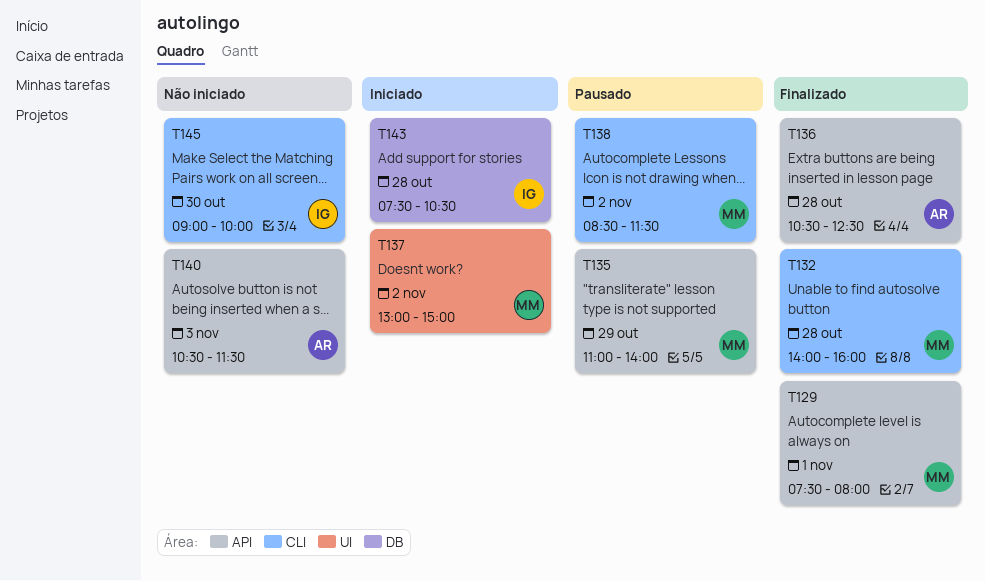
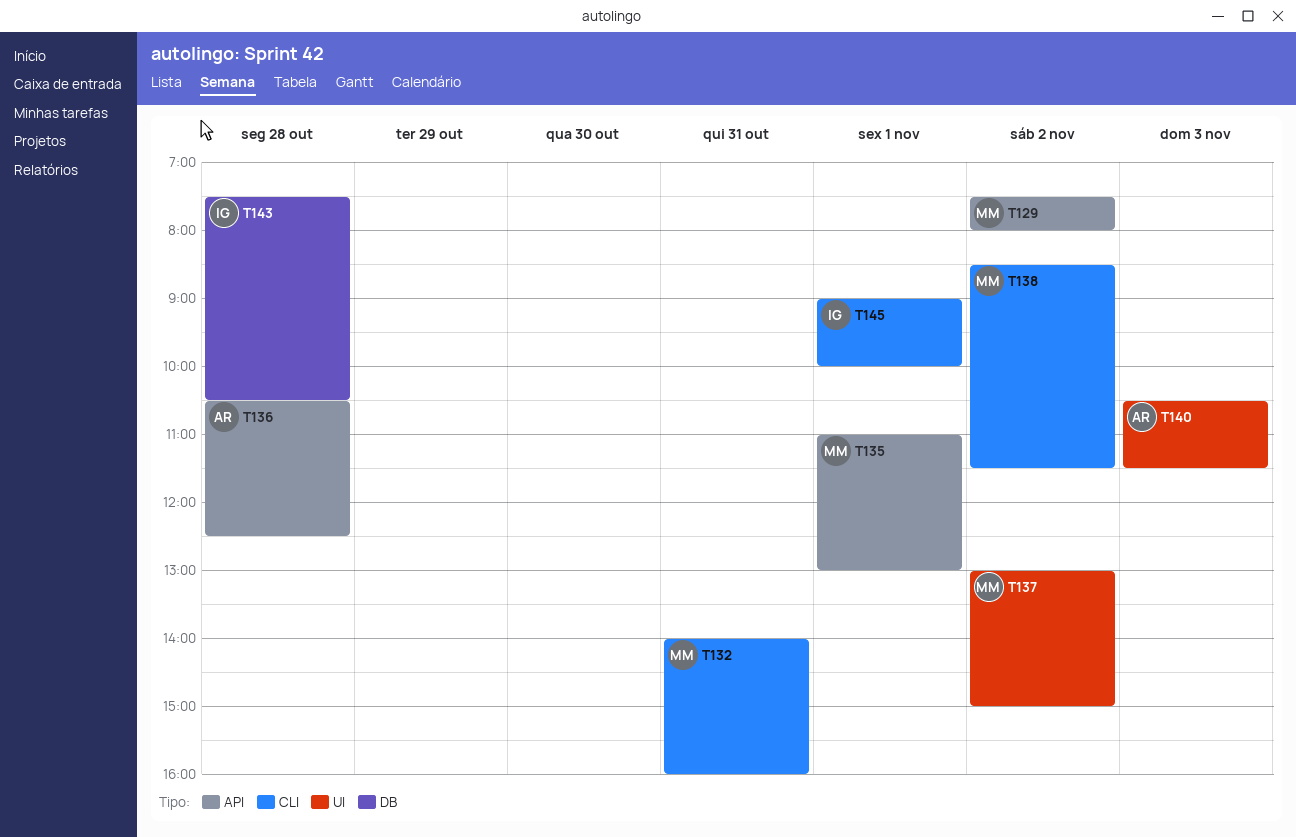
T129, day: Nov 1 -> Nov 2
T132, day: Oct 28 -> Oct 31
T135, day: Oct 29 -> Nov 1
T135, ends: 14:00 -> 13:00
T140, label: API -> UI
T145, day: Oct 30 -> Nov 1

